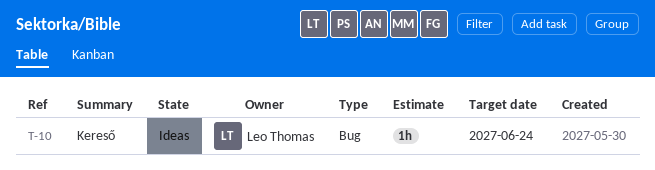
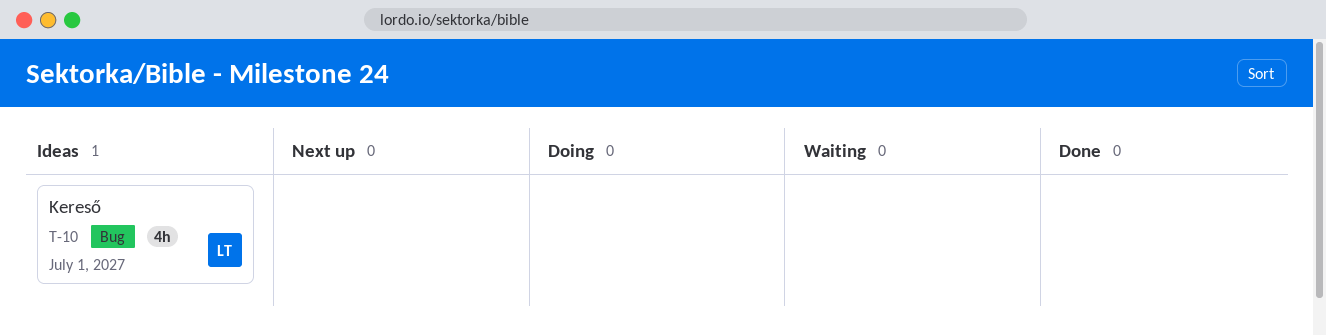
T-10, estimate: 1h -> 4h
T-10, due: Jun 24 -> Jul 1

